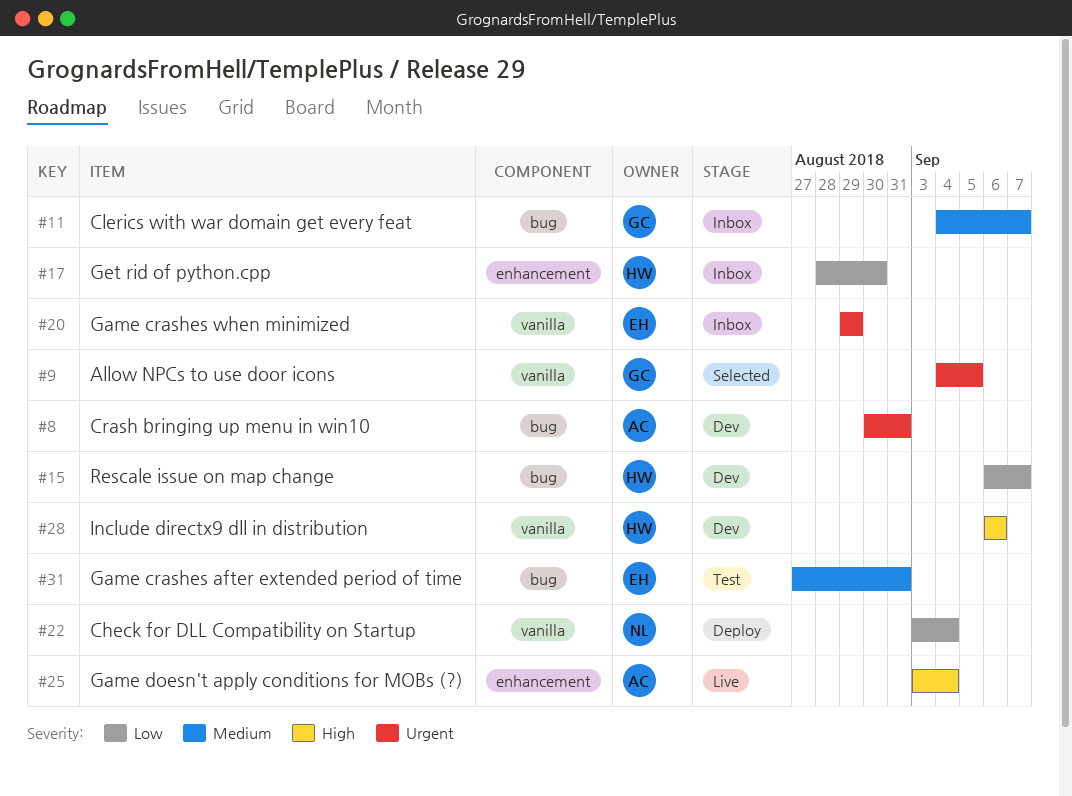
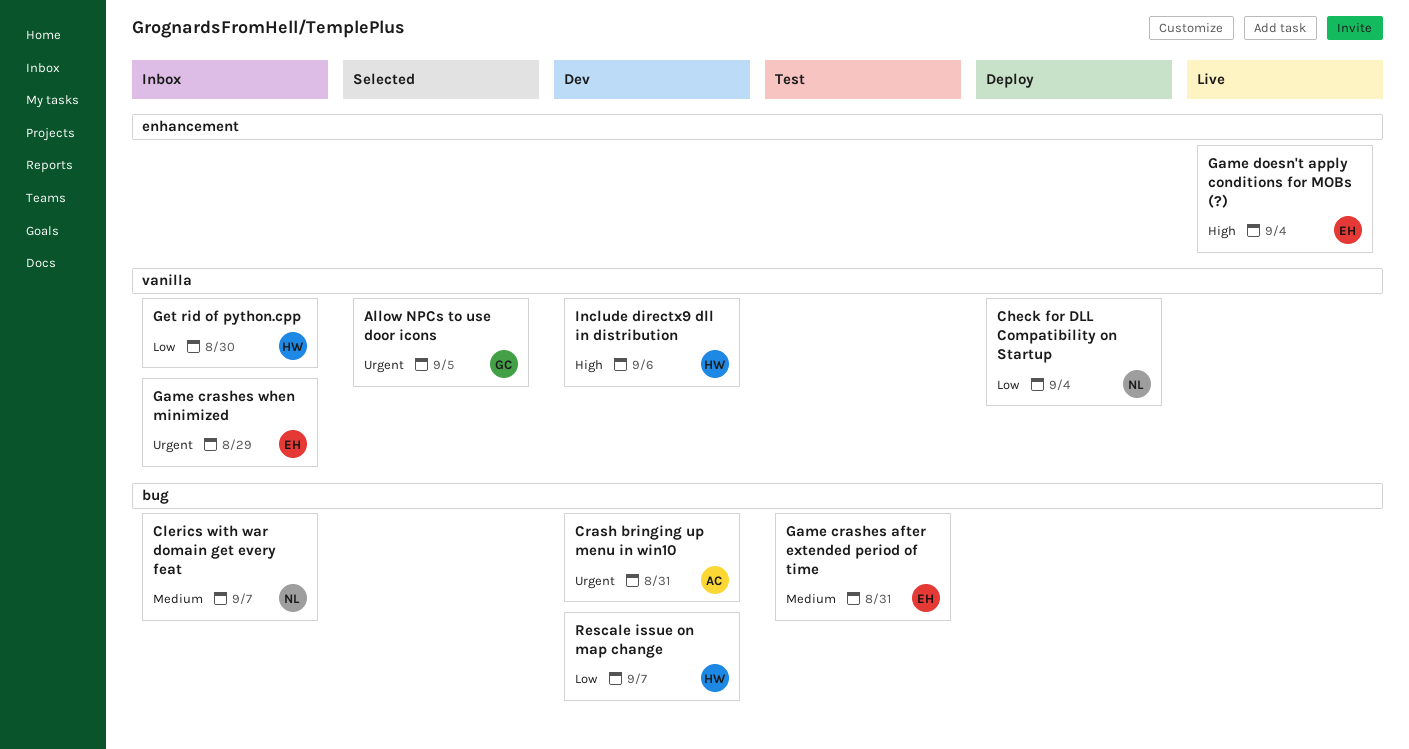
Clerics with war domain get every feat, owner: GC -> NL
Game doesn't apply conditions for MOBs (?), owner: AC -> EH
Get rid of python.cpp, label: enhancement -> vanilla

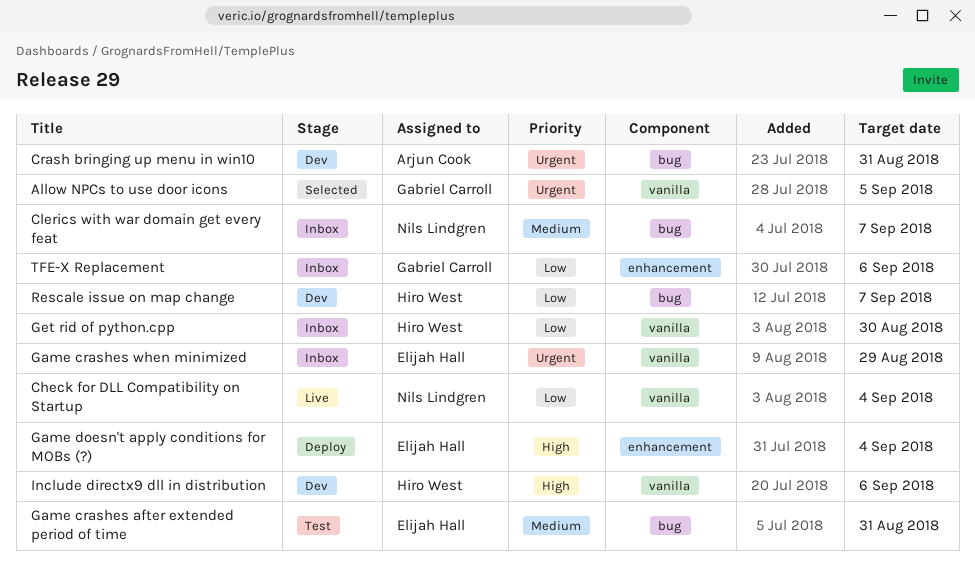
Check for DLL Compatibility on Startup, status: Deploy -> Live
Game doesn't apply conditions for MOBs (?), status: Live -> Deploy
TFE-X Replacement: none -> present

